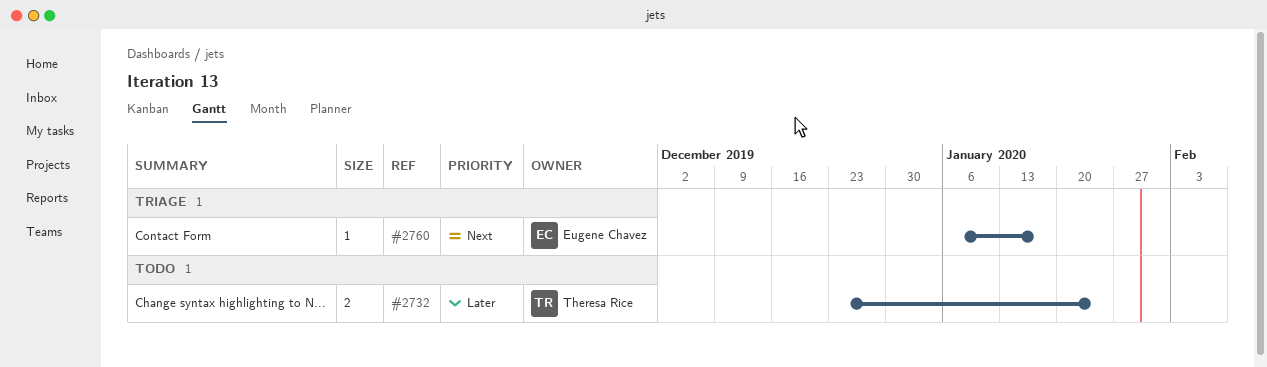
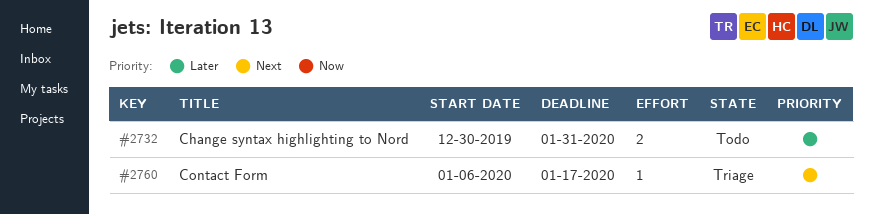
#2732, start: Dec 23 -> Dec 30
#2732, due: Jan 24 -> Jan 31

